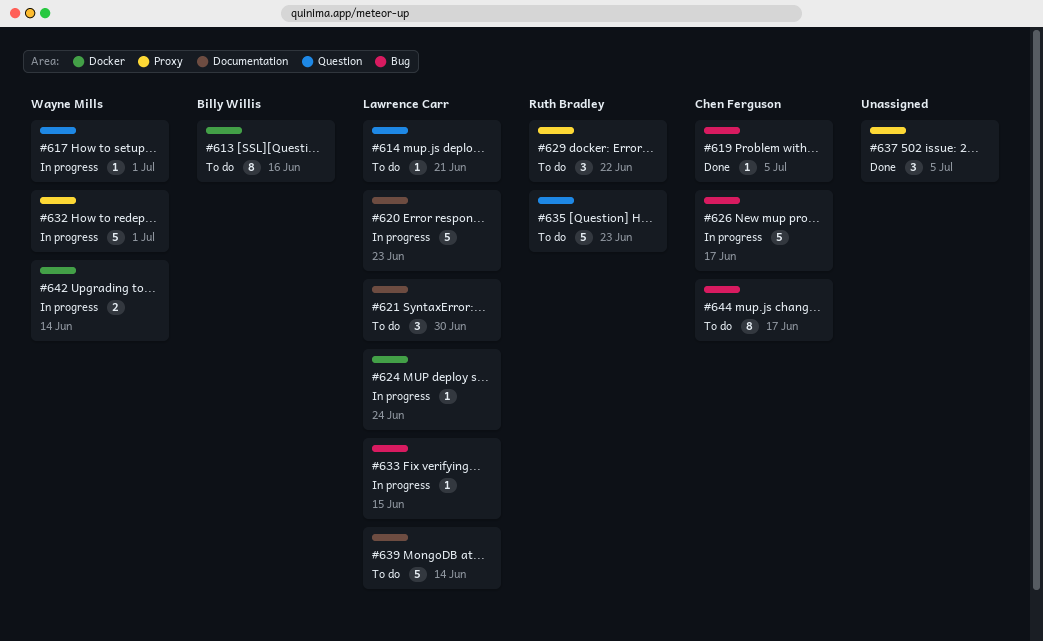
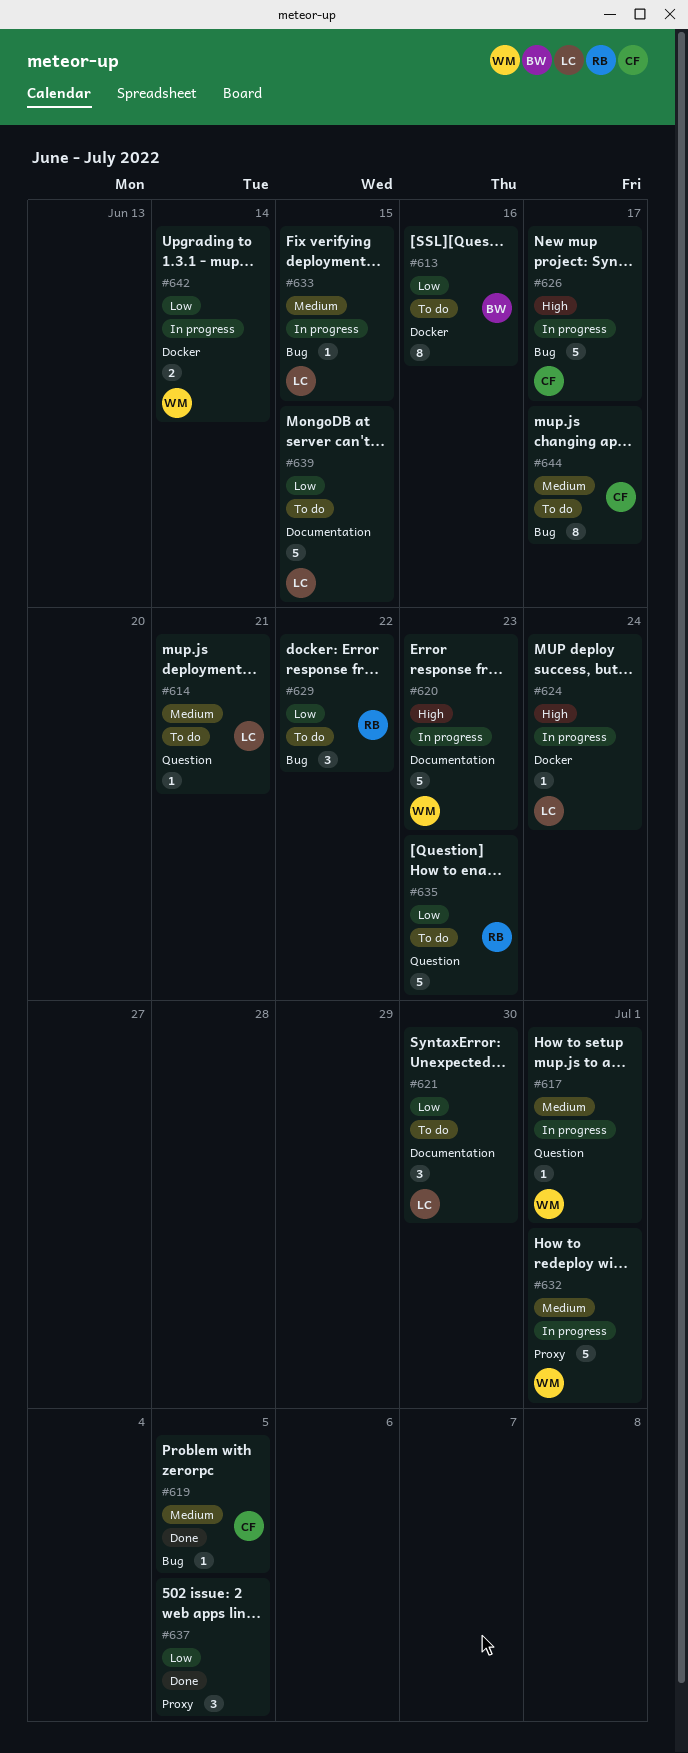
#620, owner: Lawrence Carr -> Wayne Mills
#629, label: Proxy -> Bug
#639, due: Jun 14 -> Jun 15

